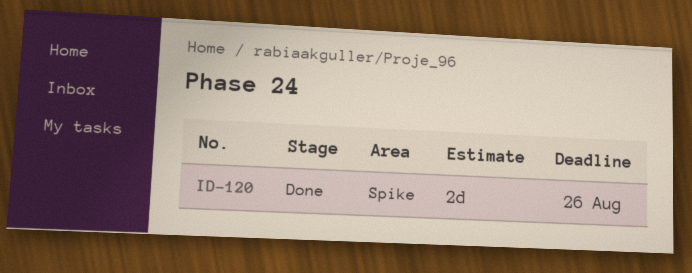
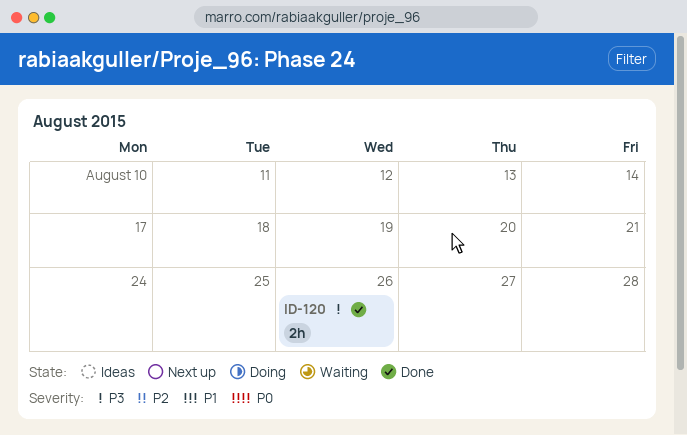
ID-120, estimate: 2d -> 2h

